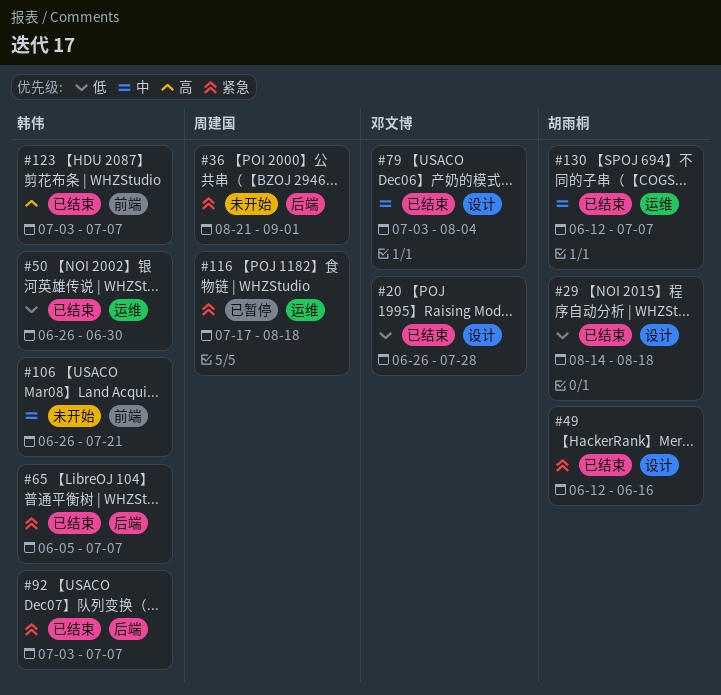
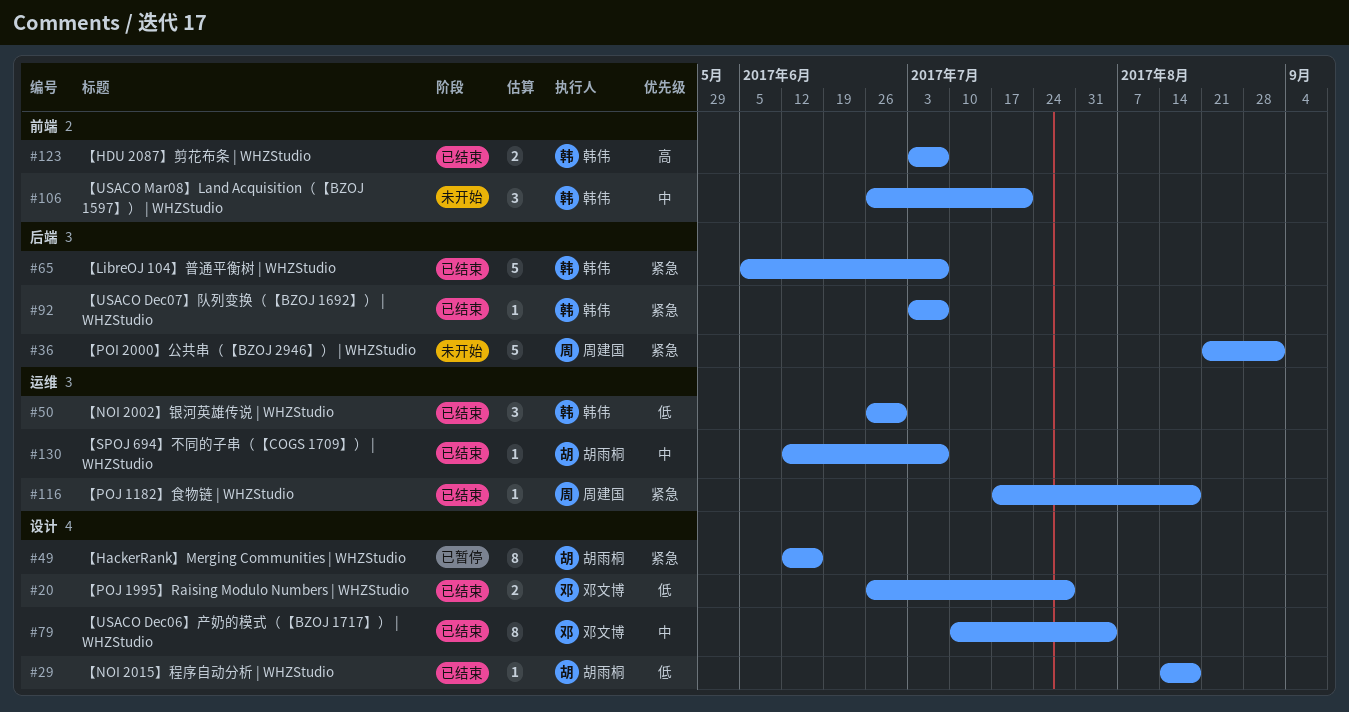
#49, status: 已结束 -> 已暂停
#79, start: Jul 3 -> Jul 10
#116, status: 已暂停 -> 已结束

